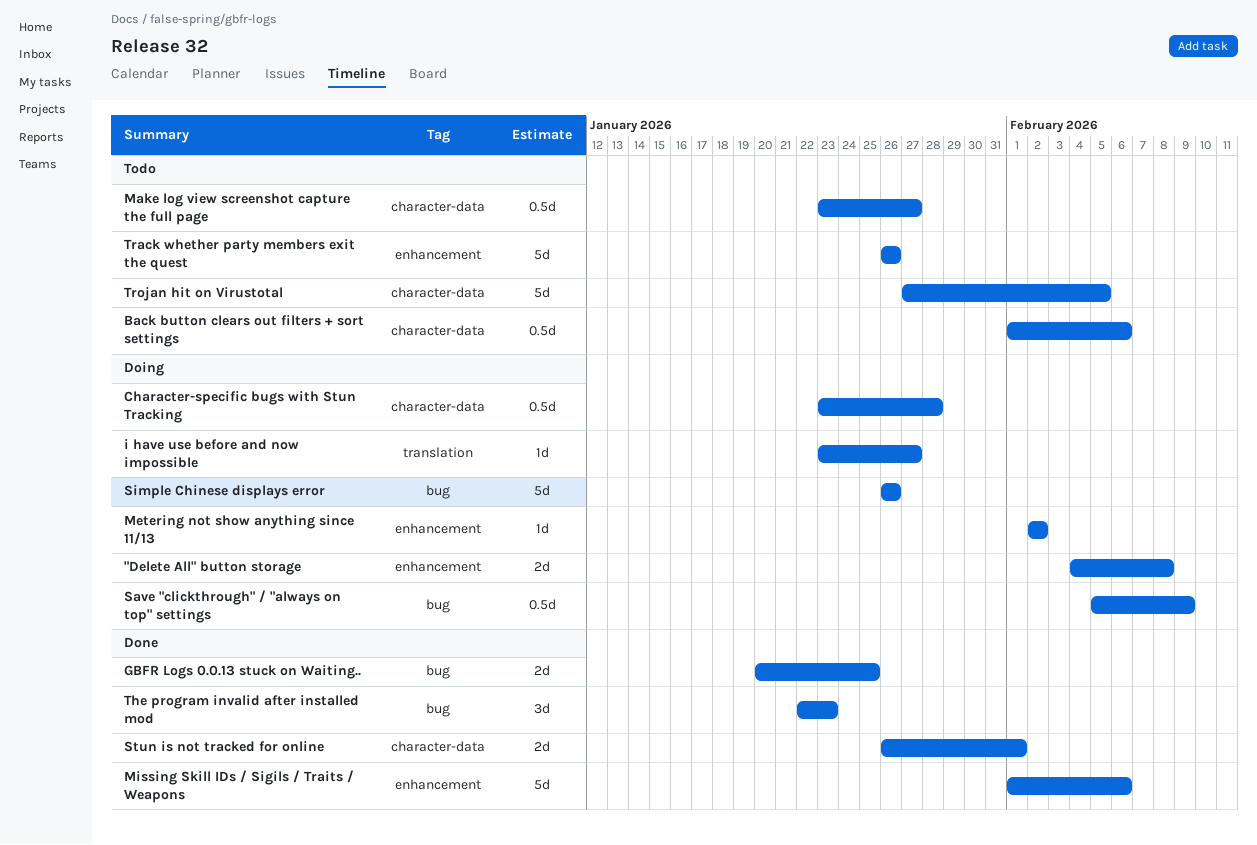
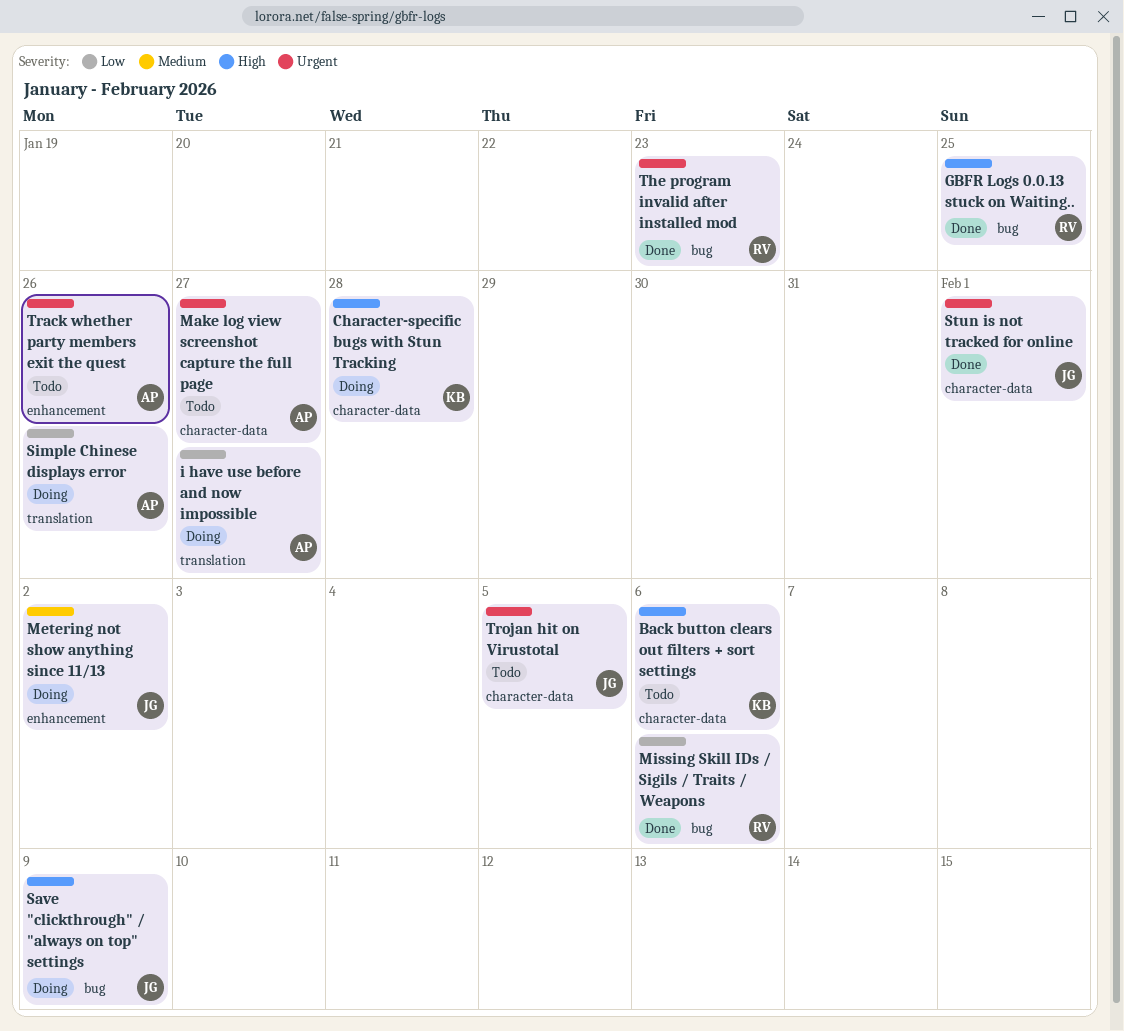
"Delete All" button storage: present -> none
Missing Skill IDs / Sigils / Traits / Weapons, label: enhancement -> bug
Simple Chinese displays error, label: bug -> translation

